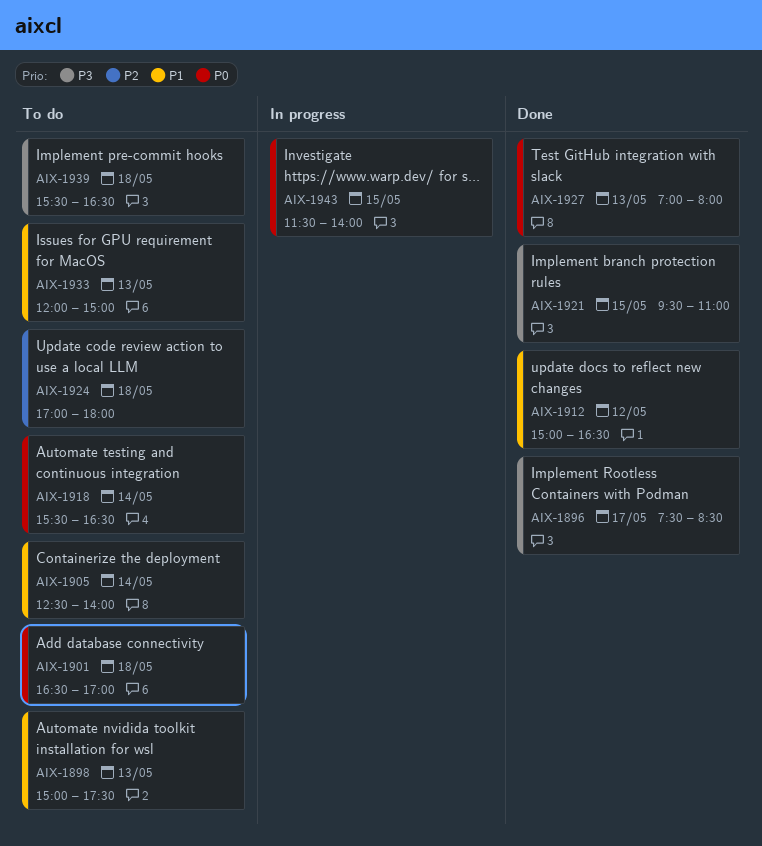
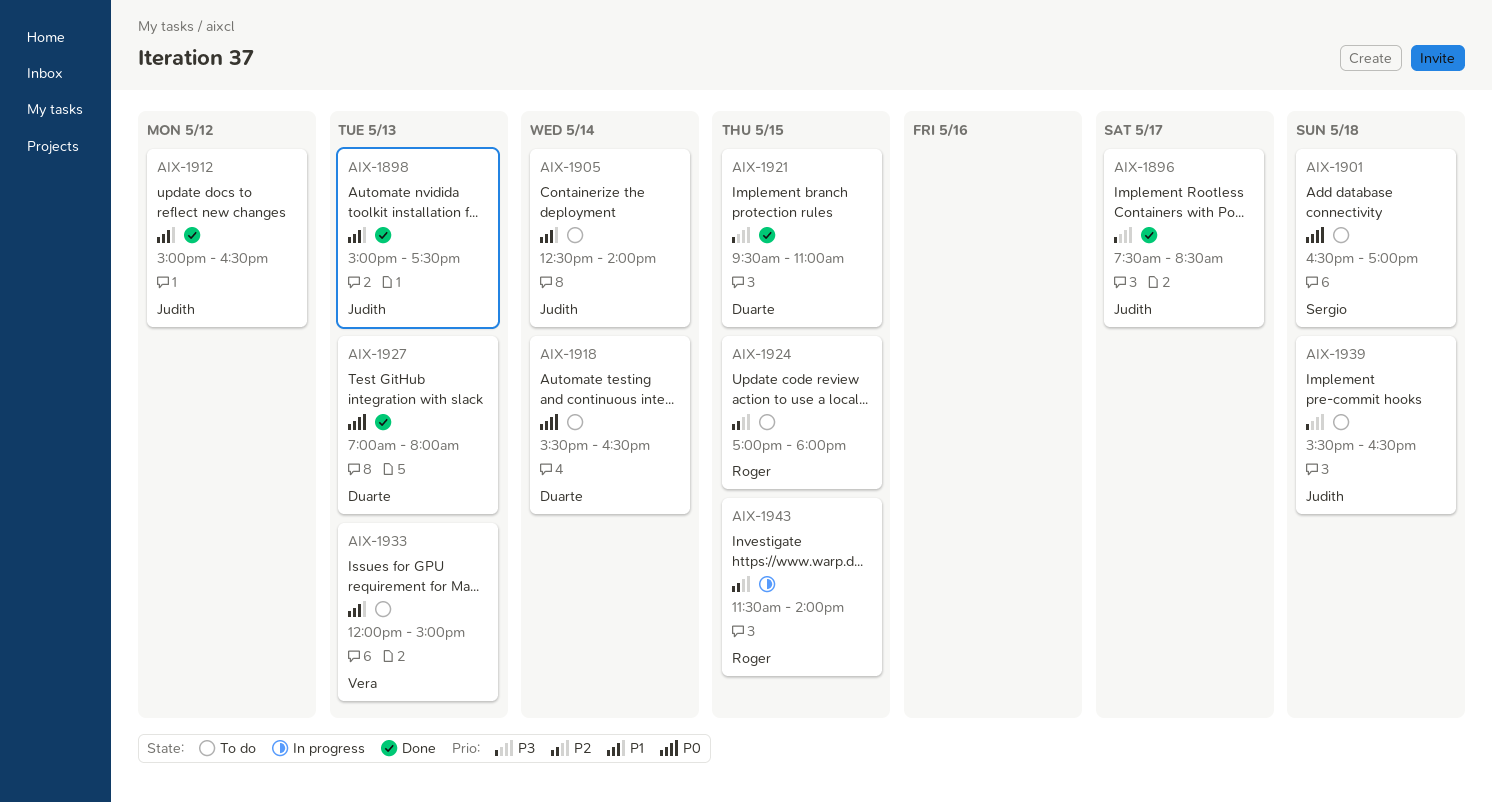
AIX-1898, status: To do -> Done
AIX-1924, day: May 18 -> May 15
AIX-1943, priority: P0 -> P2

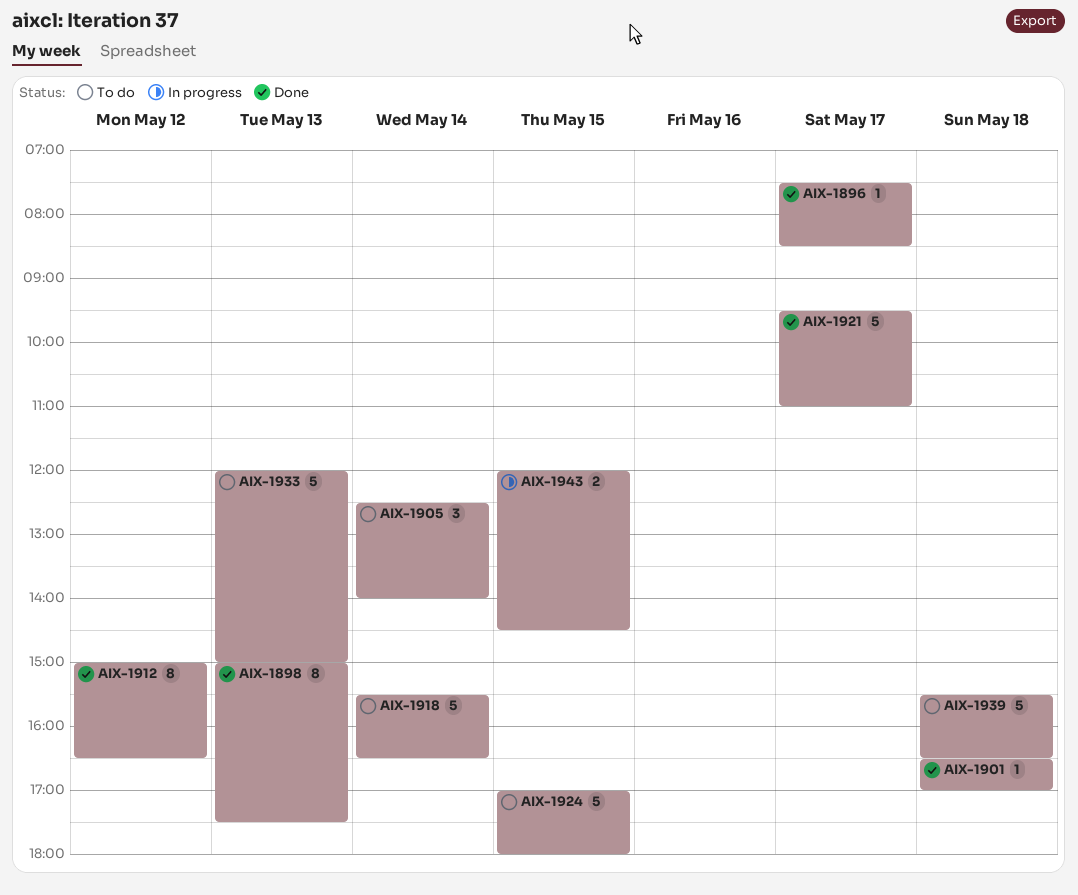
AIX-1901, status: To do -> Done
AIX-1921, day: May 15 -> May 17
AIX-1927: present -> none
AIX-1943, begins: 11:30 -> 12:00
AIX-1943, ends: 14:00 -> 14:30

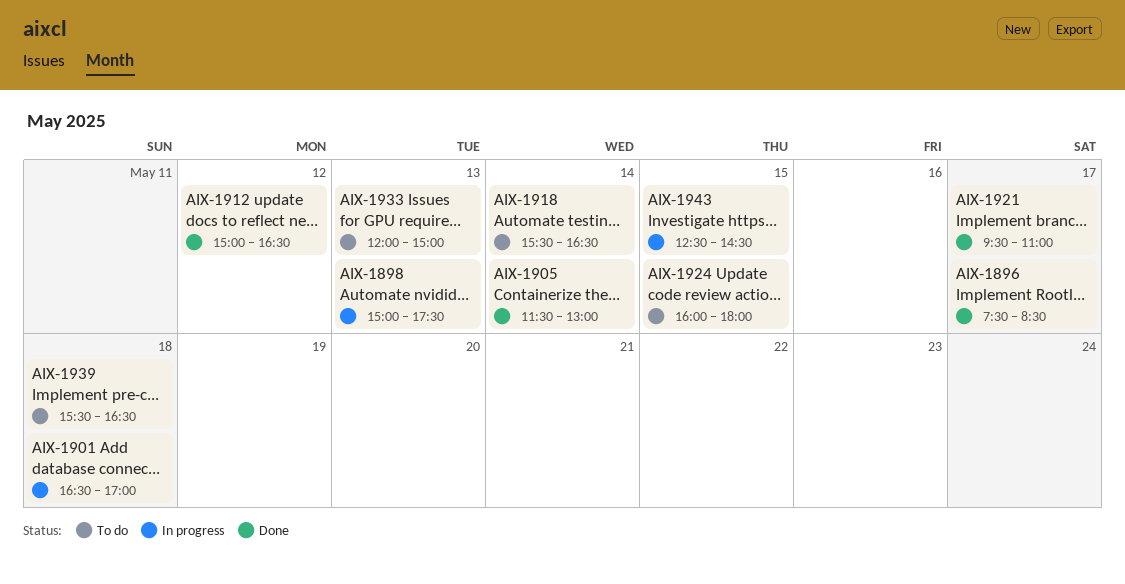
AIX-1898, status: Done -> In progress
AIX-1901, status: Done -> In progress
AIX-1905, status: To do -> Done
AIX-1905, begins: 12:30 -> 11:30
AIX-1905, ends: 14:00 -> 13:00
AIX-1924, begins: 17:00 -> 16:00
AIX-1943, begins: 12:00 -> 12:30

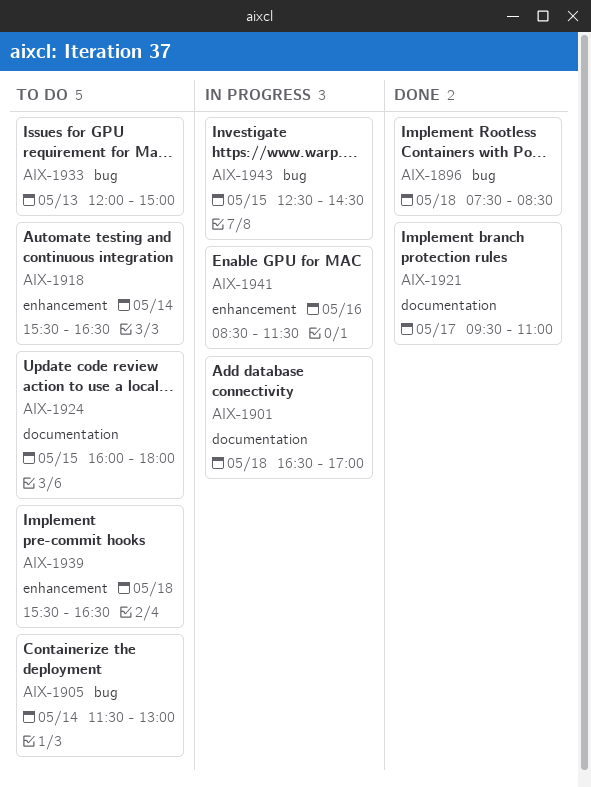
AIX-1896, day: May 17 -> May 18
AIX-1898: present -> none
AIX-1905, status: Done -> To do
AIX-1912: present -> none
AIX-1941: none -> present

